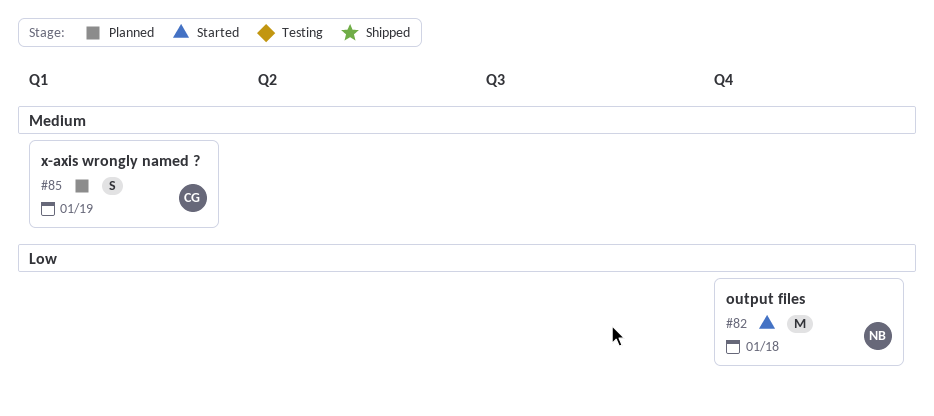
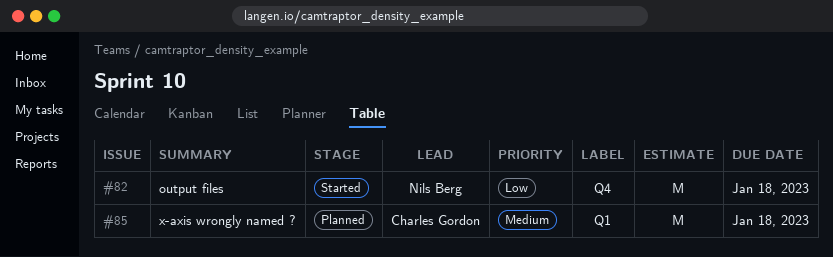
#85, estimate: S -> M
#85, due: Jan 19 -> Jan 18

